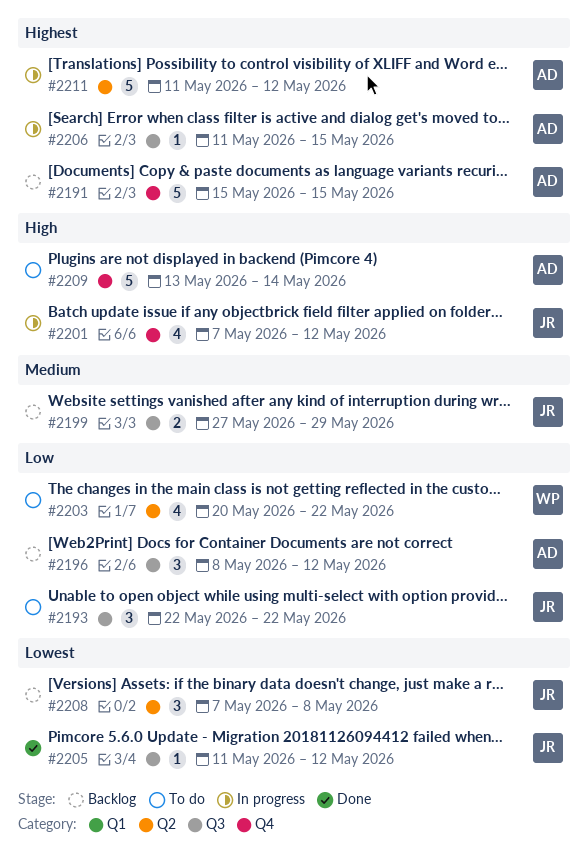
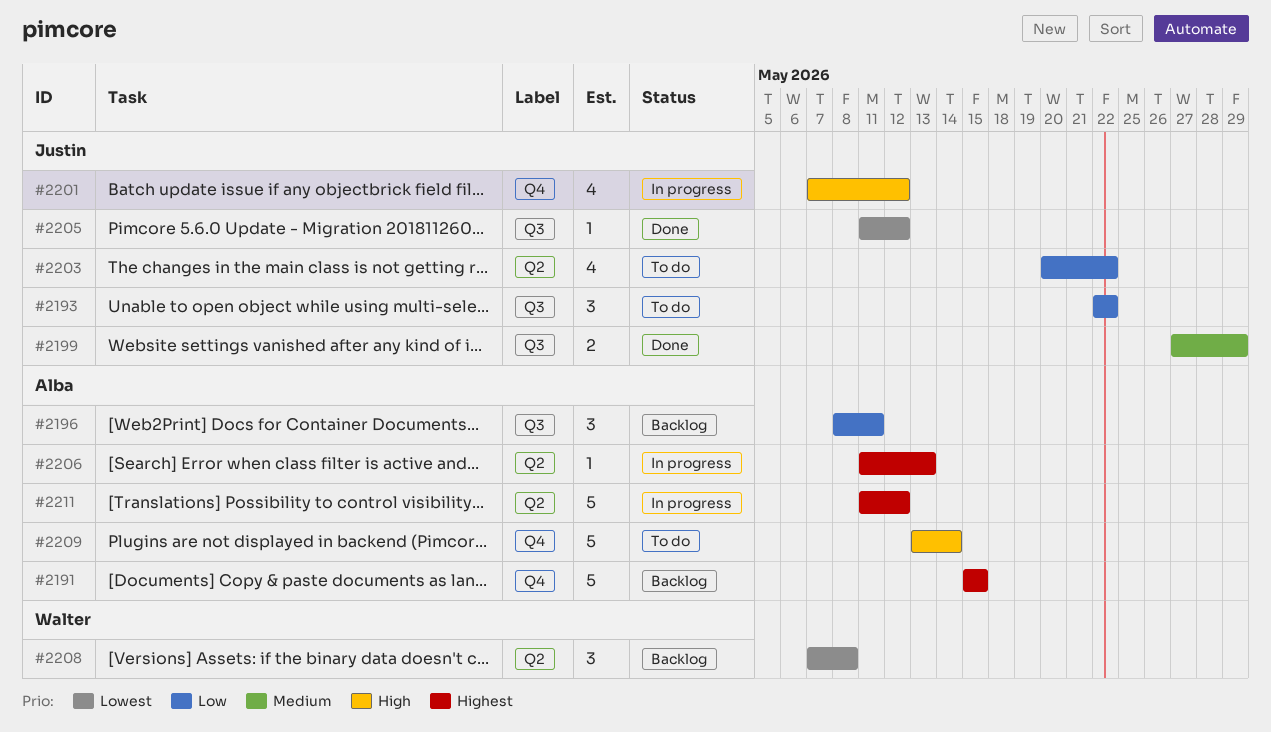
#2196, due: May 12 -> May 11
#2199, status: Backlog -> Done
#2203, owner: Walter -> Justin
#2206, label: Q3 -> Q2
#2206, due: May 15 -> May 13
#2208, owner: Justin -> Walter

